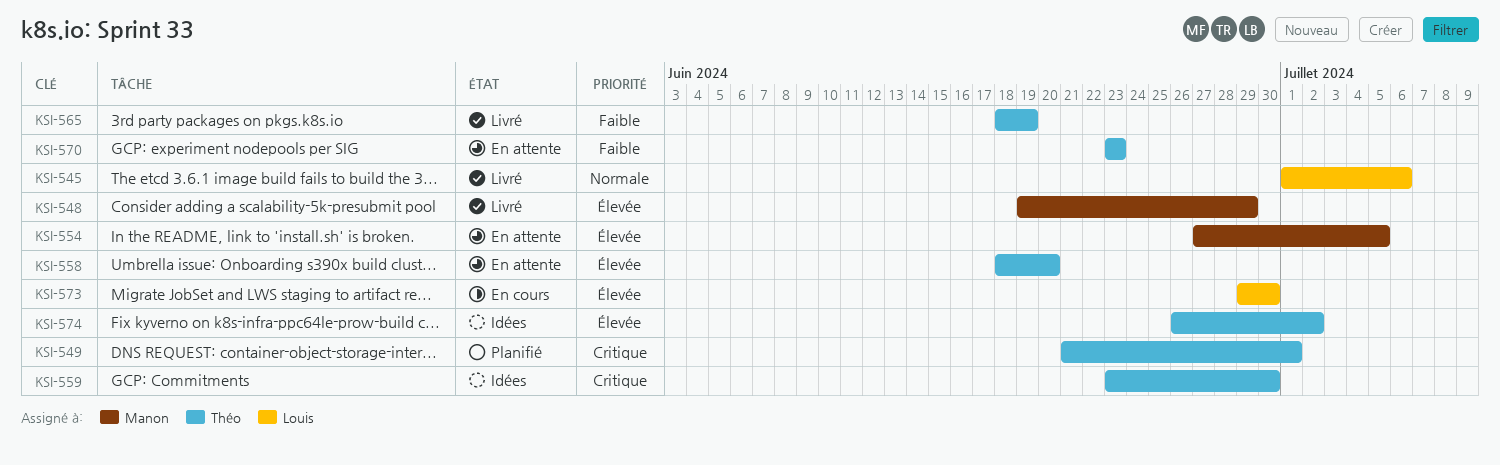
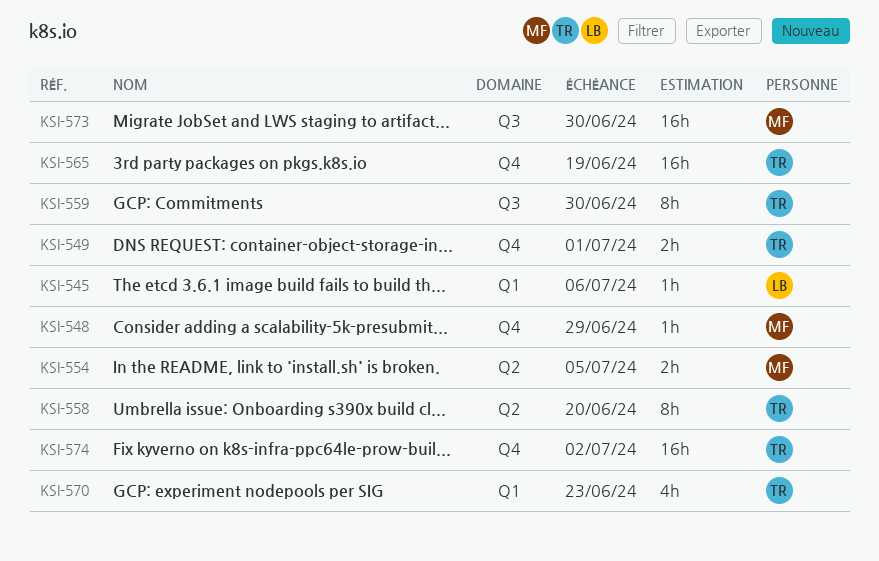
KSI-573, owner: Louis -> Manon

